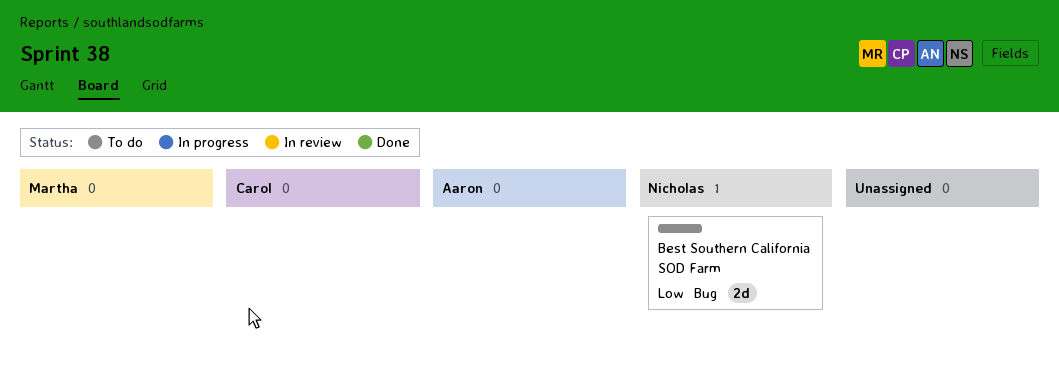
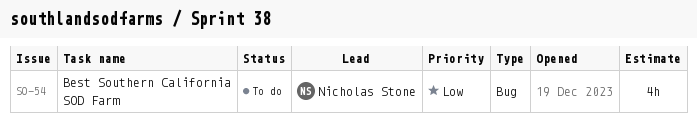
Best Southern California SOD Farm, estimate: 2d -> 4h

